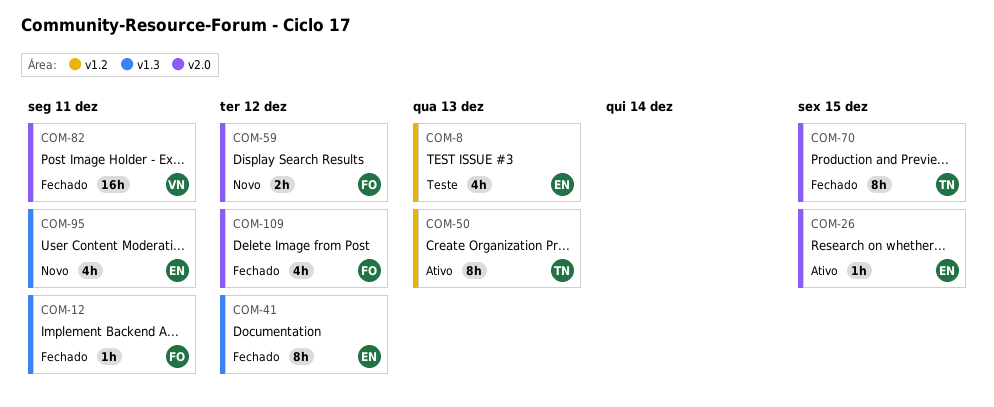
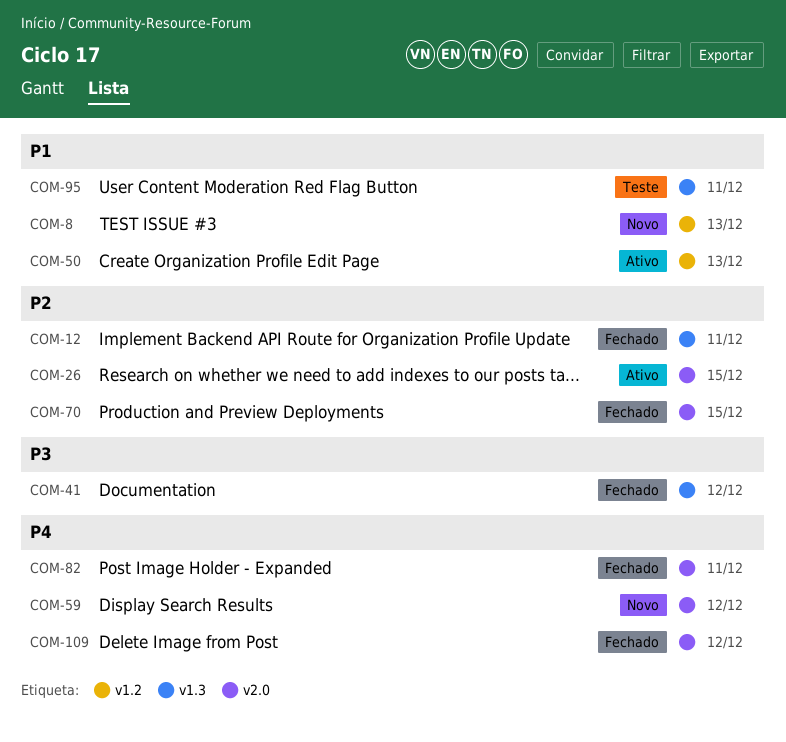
COM-8, status: Teste -> Novo
COM-95, status: Novo -> Teste

